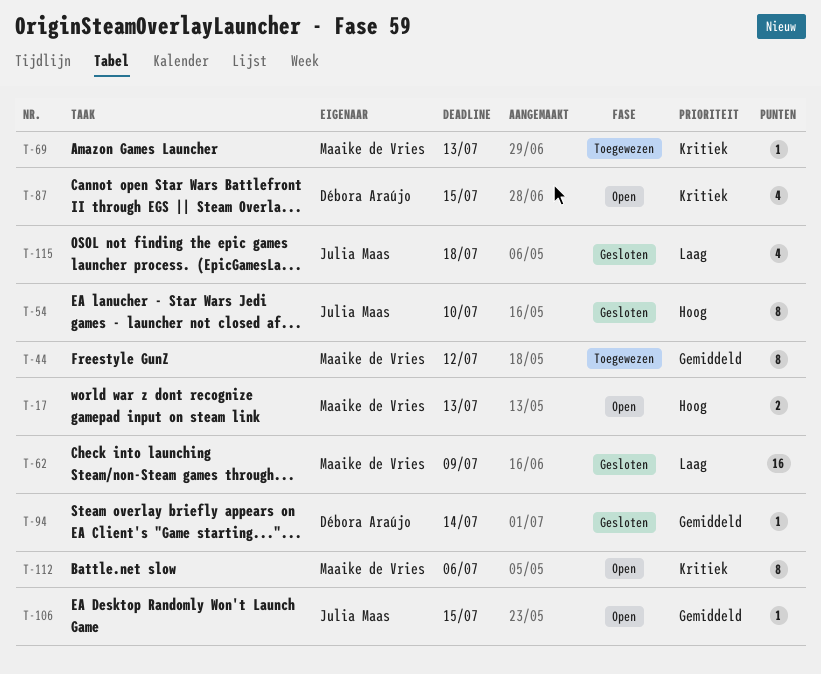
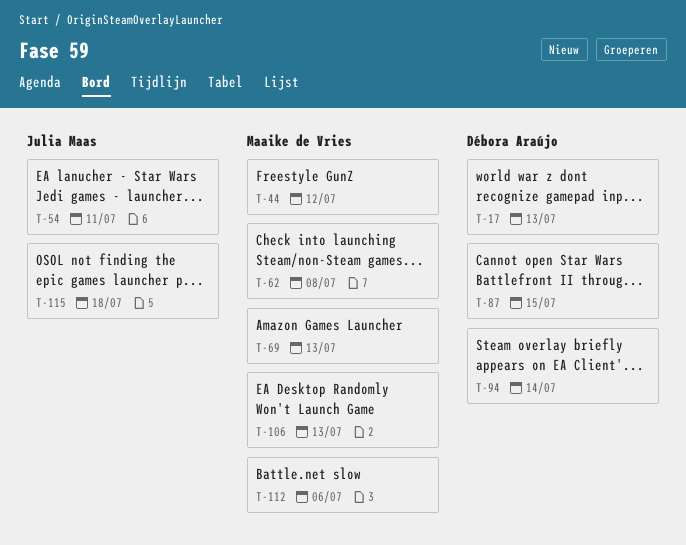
T-17, owner: Maaike de Vries -> Débora Araújo
T-54, due: Jul 10 -> Jul 11
T-62, due: Jul 9 -> Jul 8
T-106, owner: Julia Maas -> Maaike de Vries
T-106, due: Jul 15 -> Jul 13

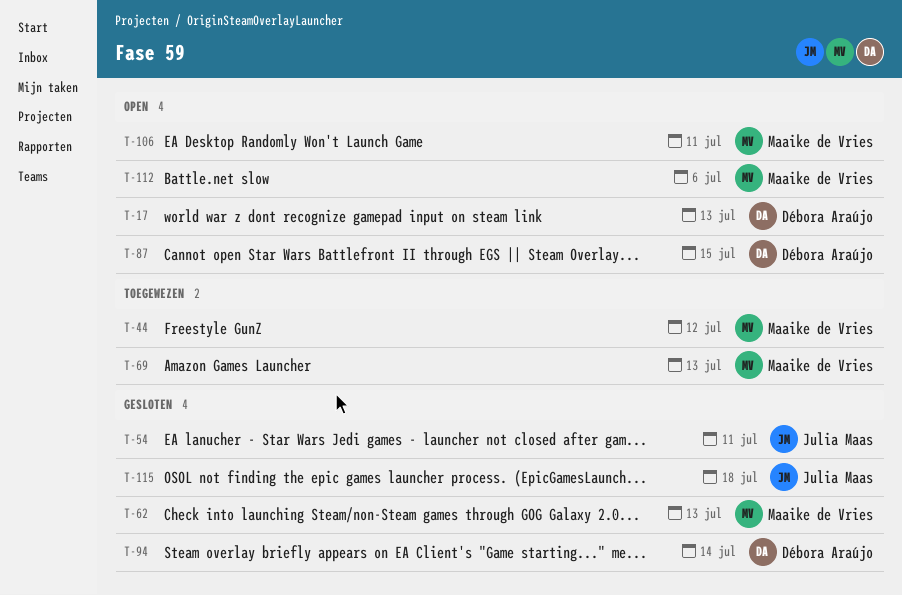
T-62, due: Jul 8 -> Jul 13
T-106, due: Jul 13 -> Jul 11

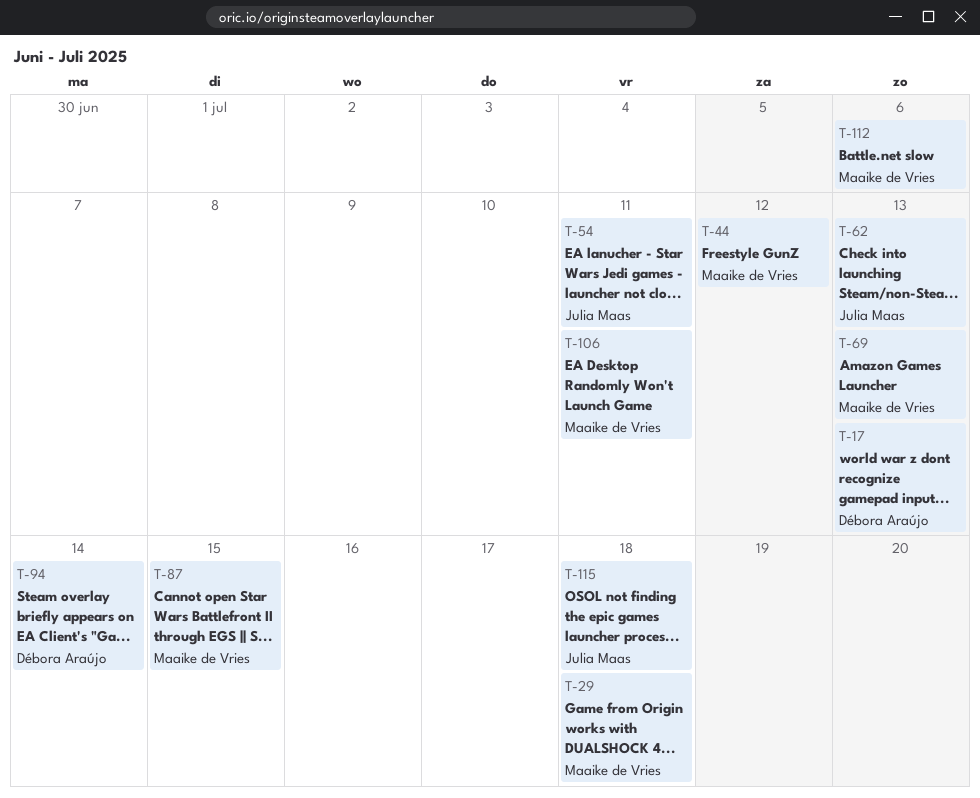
T-29: none -> present
T-62, owner: Maaike de Vries -> Julia Maas
T-87, owner: Débora Araújo -> Maaike de Vries

